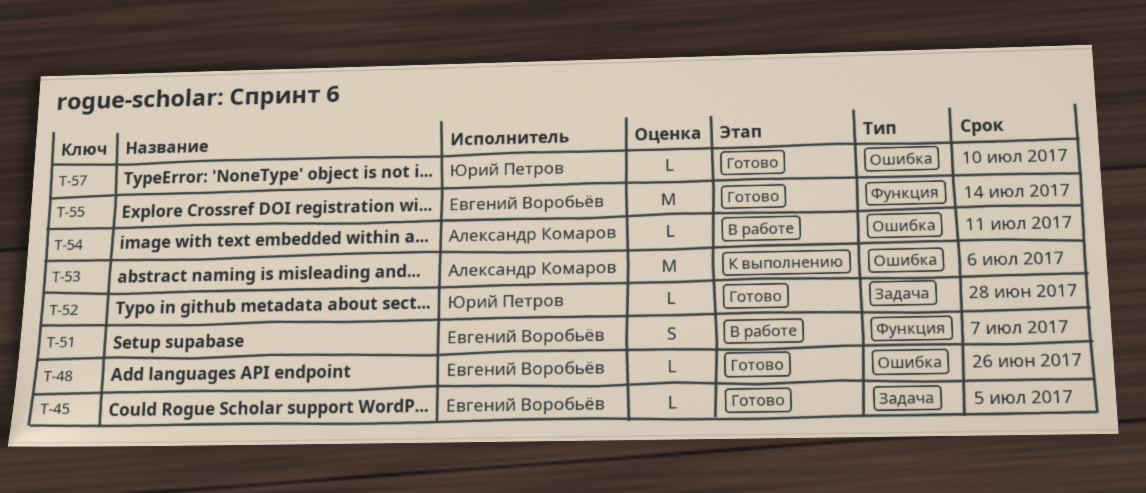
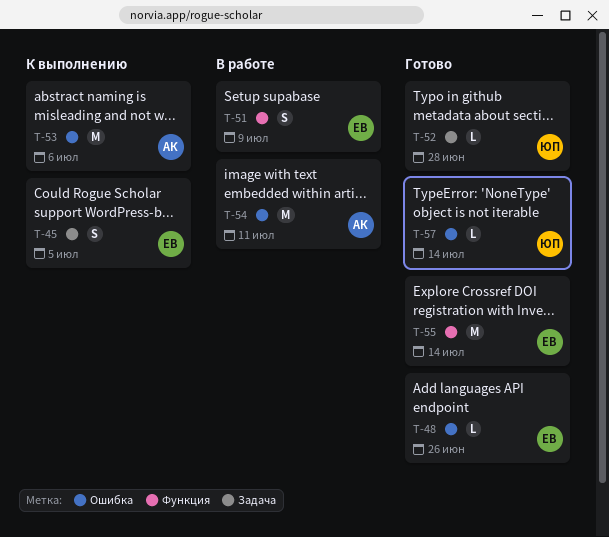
T-45, status: Готово -> К выполнению
T-45, estimate: L -> S
T-51, due: Jul 7 -> Jul 9
T-54, estimate: L -> M
T-57, due: Jul 10 -> Jul 14

